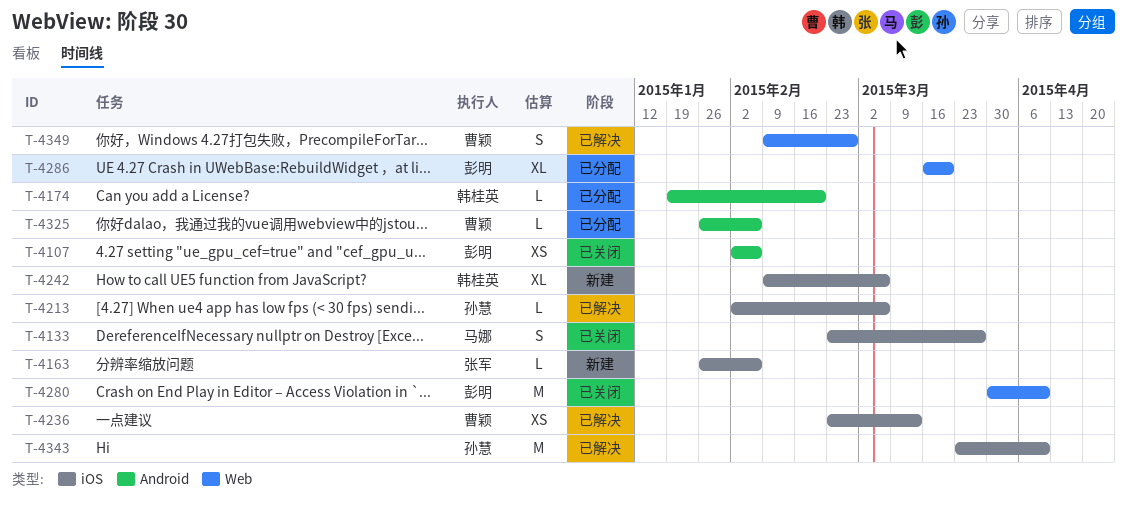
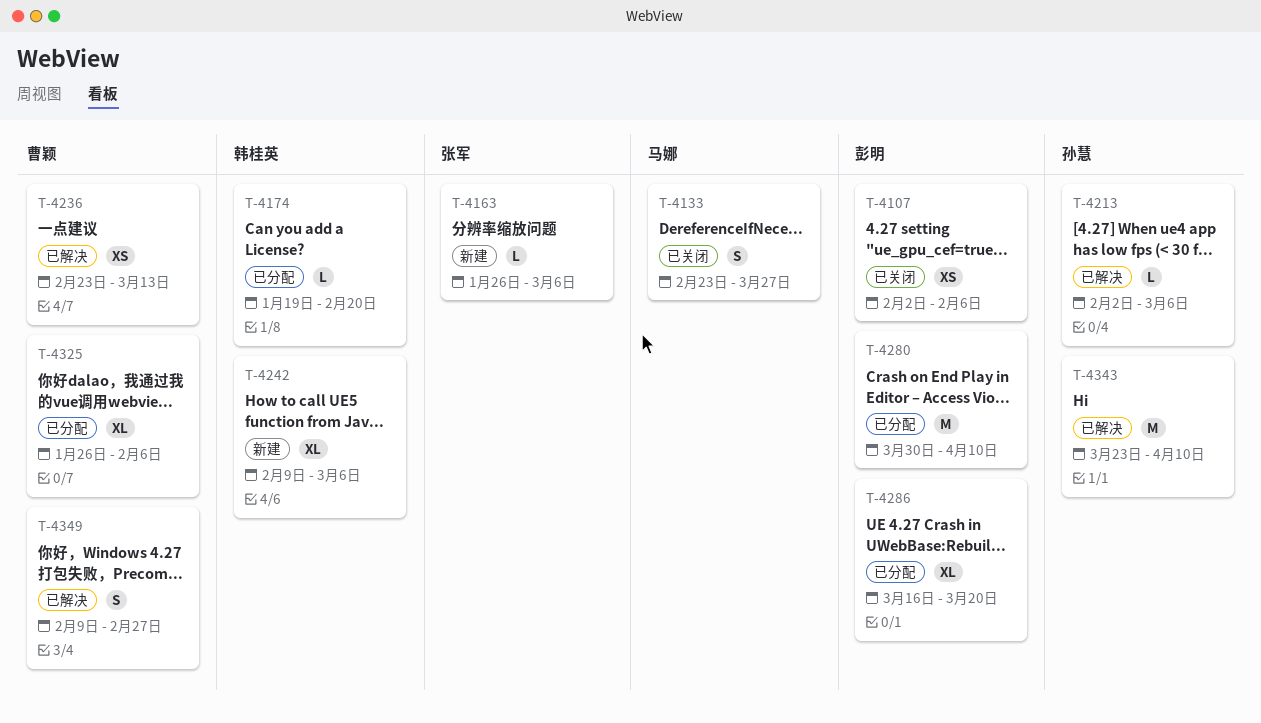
T-4163, due: Feb 6 -> Mar 6
T-4280, status: 已关闭 -> 已分配
T-4325, estimate: L -> XL

